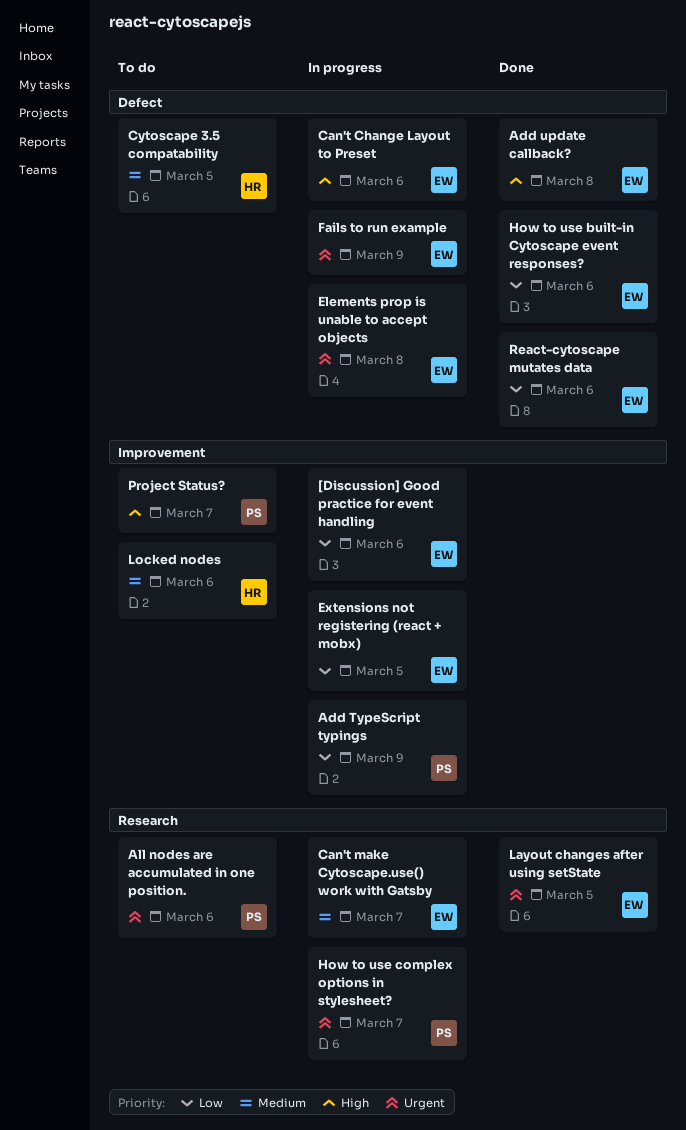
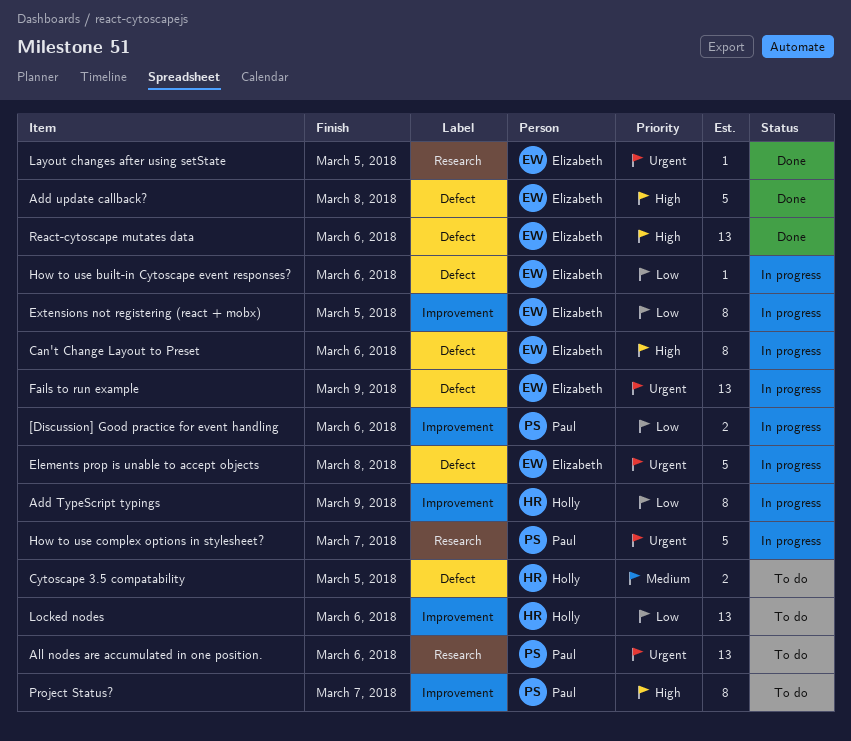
[Discussion] Good practice for event handling, owner: Elizabeth -> Paul
Add TypeScript typings, owner: Paul -> Holly
Can't make Cytoscape.use() work with Gatsby: present -> none
How to use built-in Cytoscape event responses?, status: Done -> In progress
Locked nodes, priority: Medium -> Low
React-cytoscape mutates data, priority: Low -> High

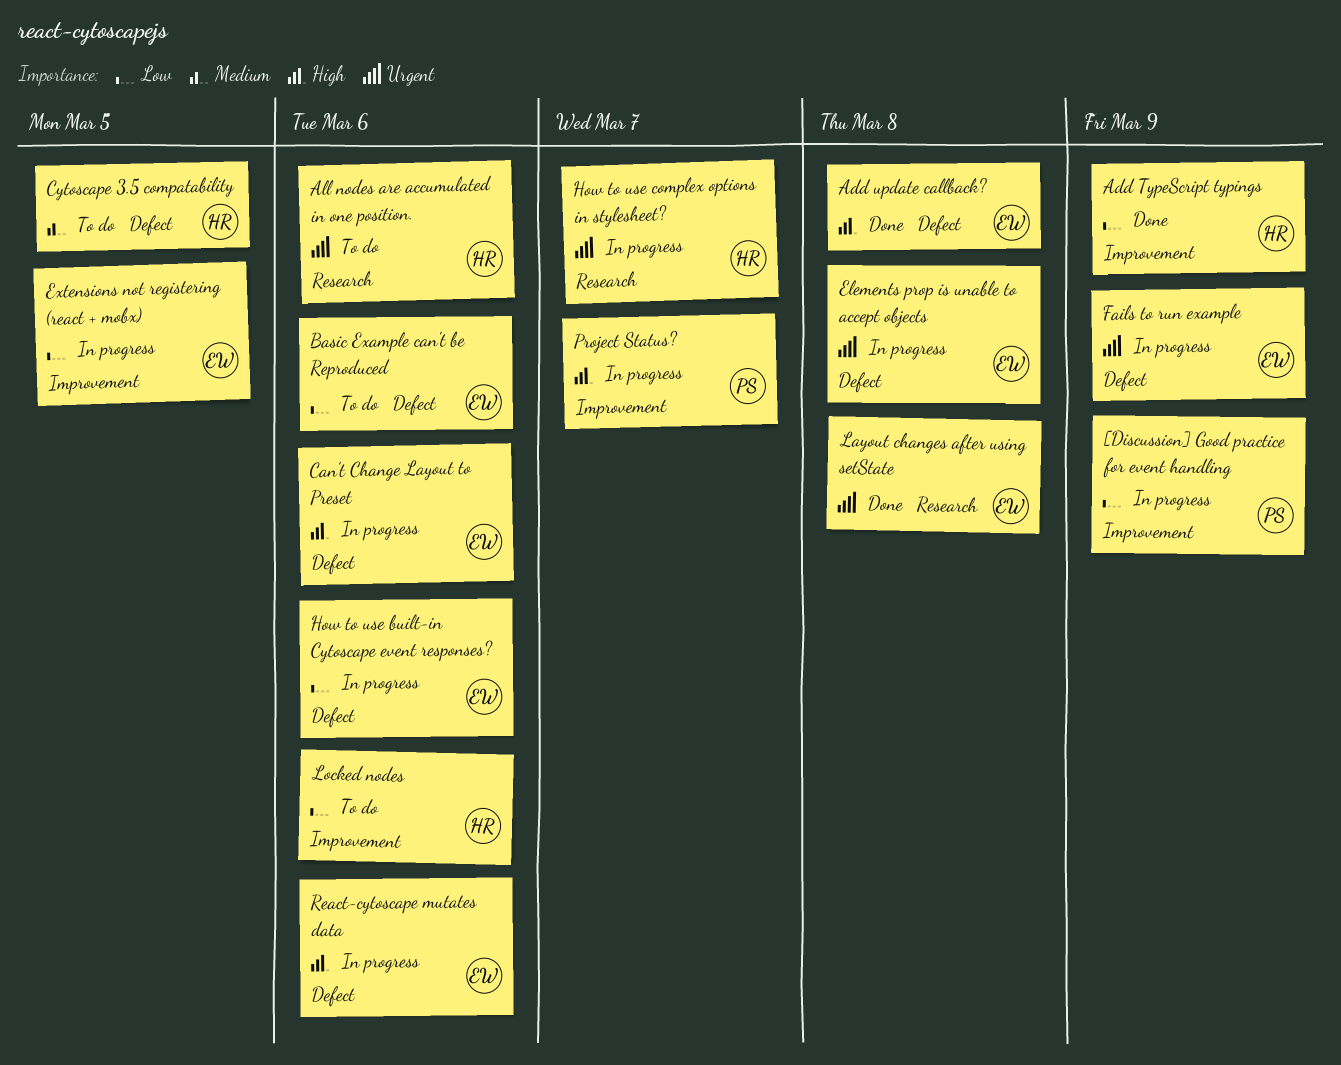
[Discussion] Good practice for event handling, due: Mar 6 -> Mar 9
Add TypeScript typings, status: In progress -> Done
All nodes are accumulated in one position., owner: Paul -> Holly
Basic Example can't be Reproduced: none -> present
How to use complex options in stylesheet?, owner: Paul -> Holly
Layout changes after using setState, due: Mar 5 -> Mar 8
Project Status?, status: To do -> In progress
React-cytoscape mutates data, status: Done -> In progress

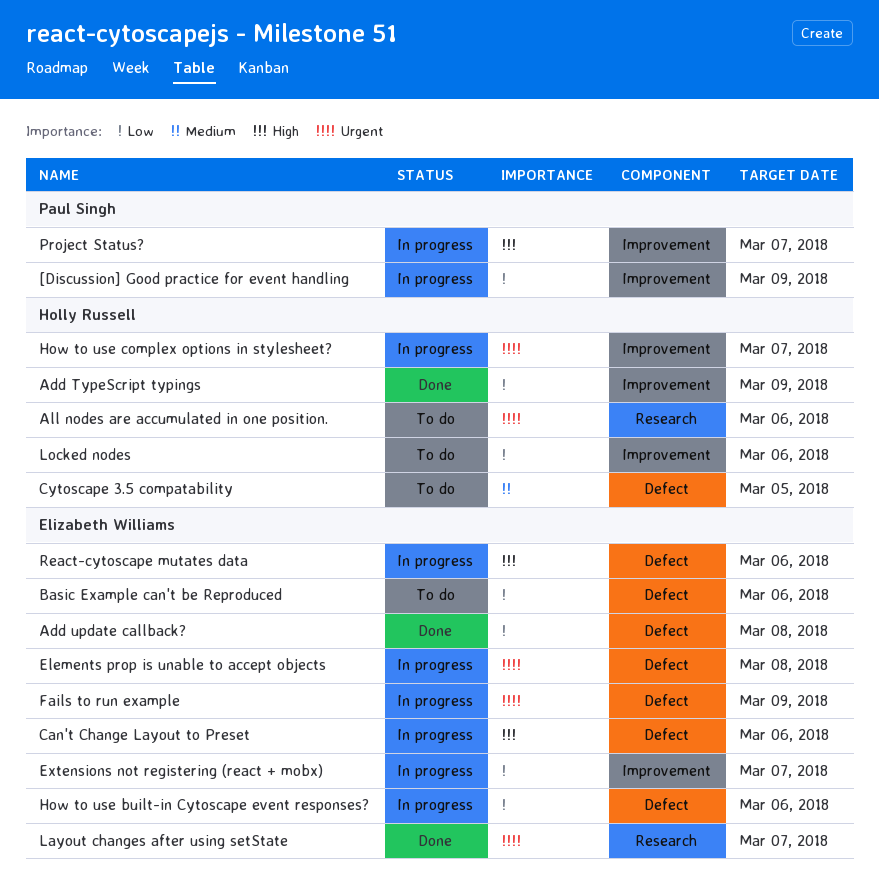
Add update callback?, priority: High -> Low
Extensions not registering (react + mobx), due: Mar 5 -> Mar 7
How to use complex options in stylesheet?, label: Research -> Improvement
Layout changes after using setState, due: Mar 8 -> Mar 7

